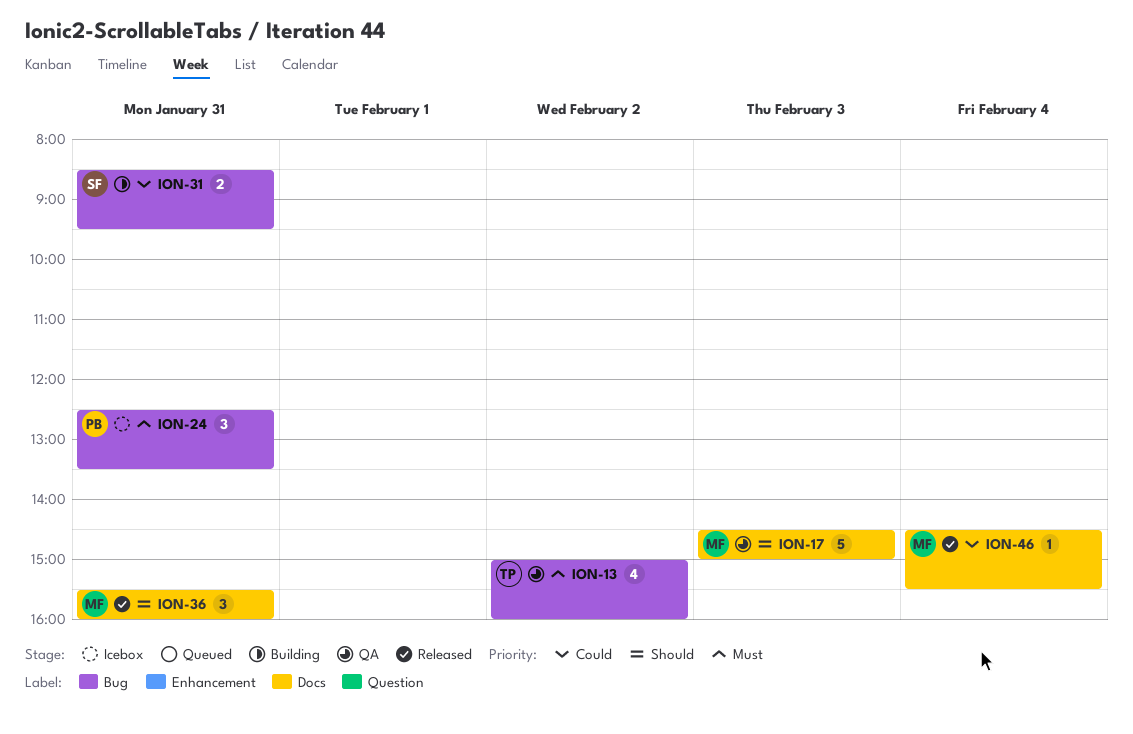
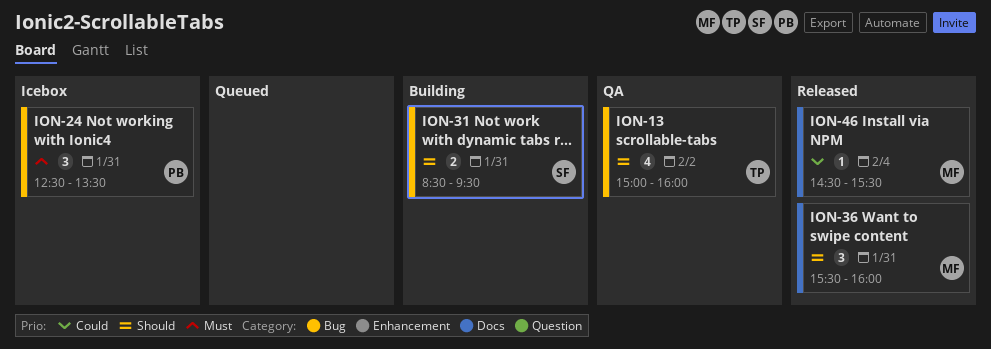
ION-13, priority: Must -> Should
ION-17: present -> none
ION-31, priority: Could -> Should

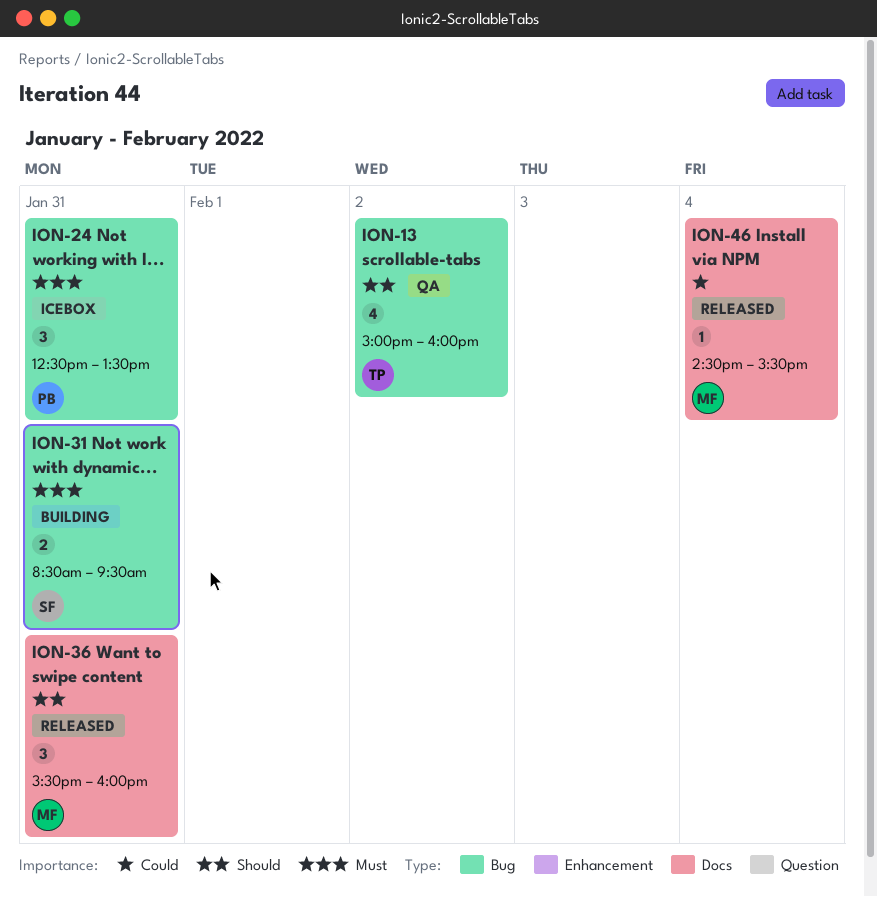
ION-31, priority: Should -> Must

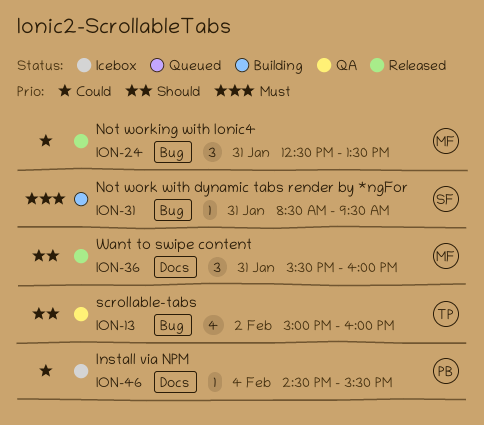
ION-24, status: Icebox -> Released
ION-24, owner: PB -> MF
ION-24, priority: Must -> Could
ION-31, estimate: 2 -> 1
ION-46, status: Released -> Icebox
ION-46, owner: MF -> PB

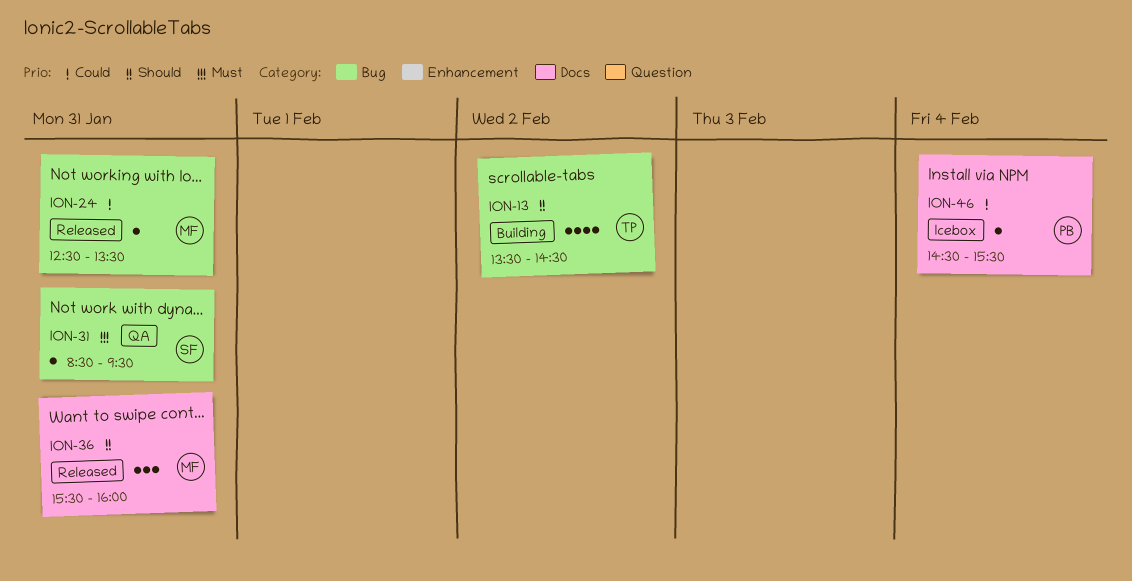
ION-13, status: QA -> Building
ION-13, begins: 15:00 -> 13:30
ION-13, ends: 16:00 -> 14:30
ION-24, estimate: 3 -> 1
ION-31, status: Building -> QA

